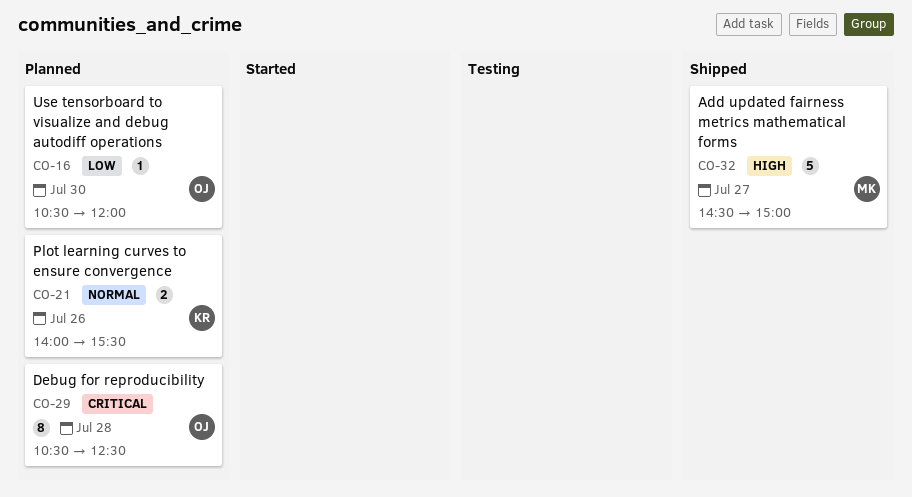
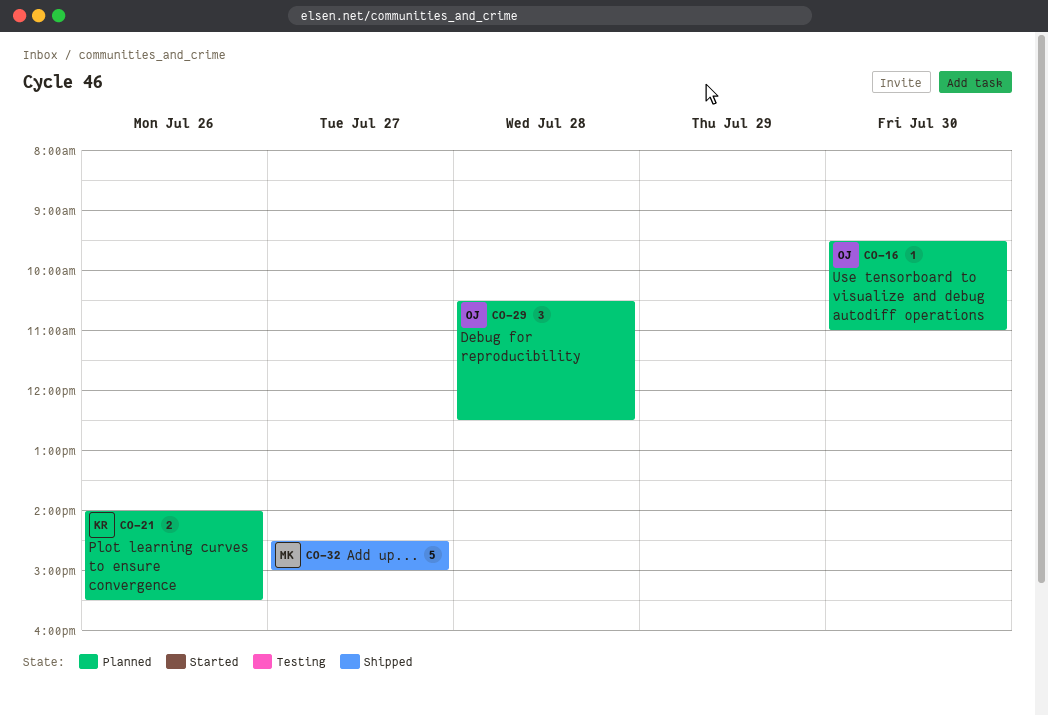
CO-16, begins: 10:30 -> 09:30
CO-16, ends: 12:00 -> 11:00
CO-29, estimate: 8 -> 3

